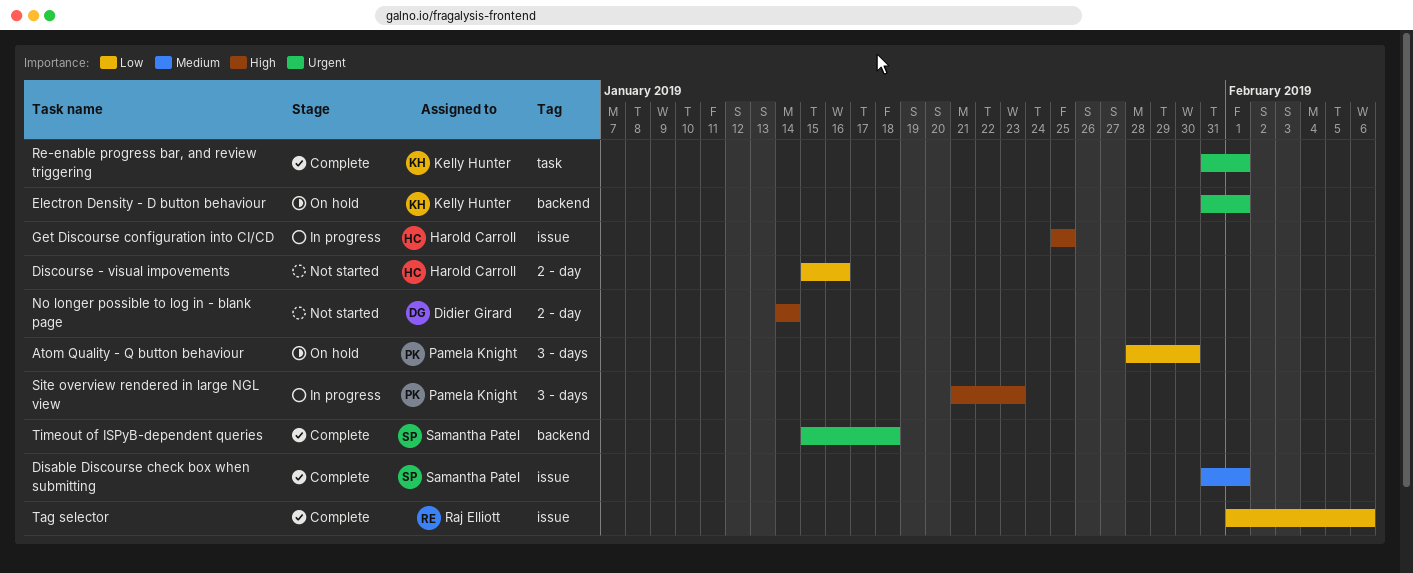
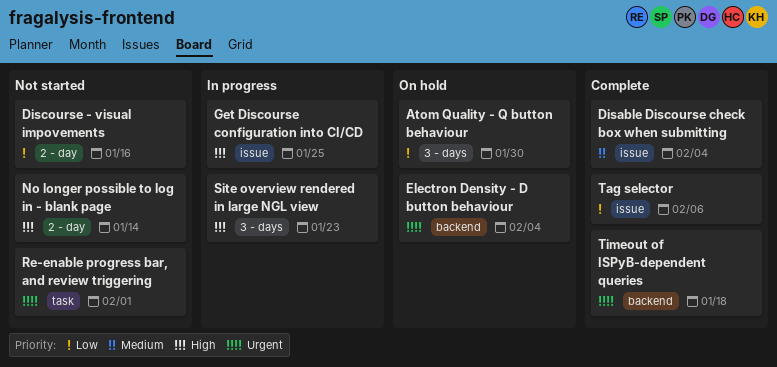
Disable Discourse check box when submitting, due: Feb 1 -> Feb 4
Electron Density - D button behaviour, due: Feb 1 -> Feb 4
Re-enable progress bar, and review triggering, status: Complete -> Not started

